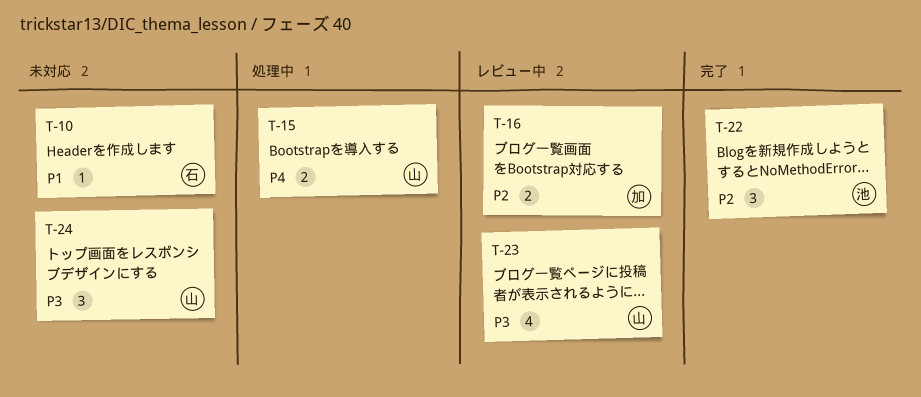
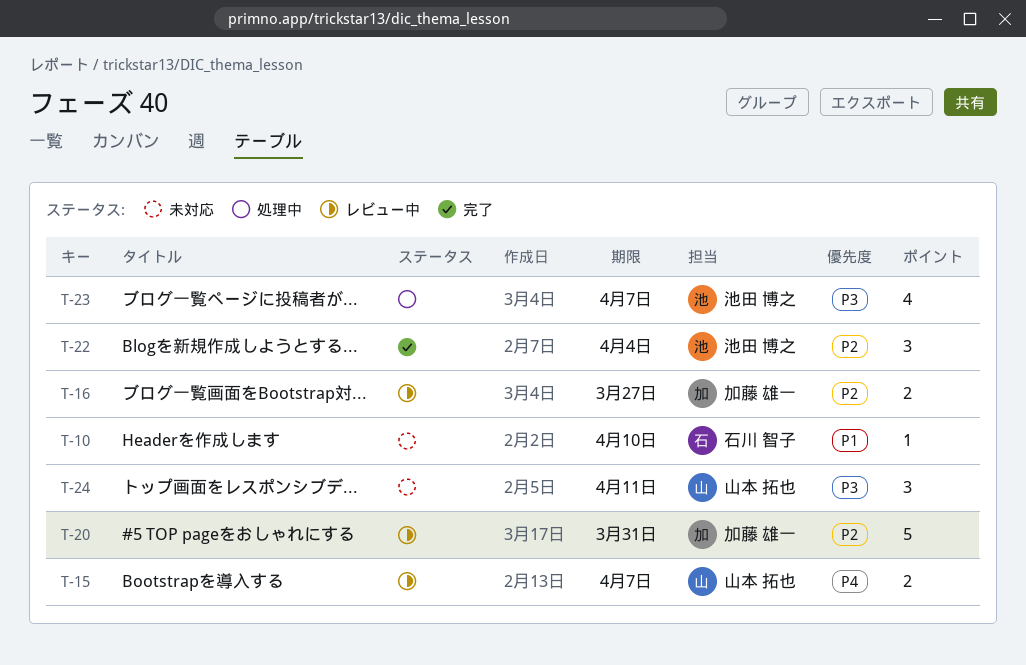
T-15, status: 処理中 -> レビュー中
T-20: none -> present
T-23, status: レビュー中 -> 処理中
T-23, owner: 山本 拓也 -> 池田 博之

